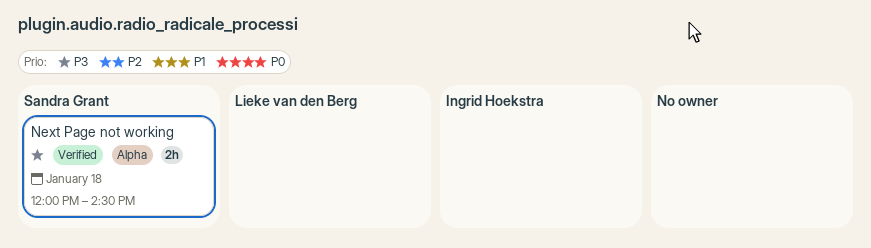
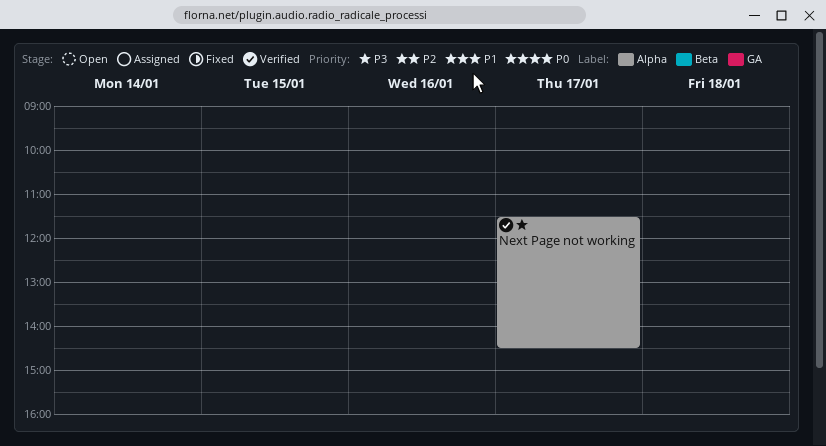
Next Page not working, day: Jan 18 -> Jan 17
Next Page not working, begins: 12:00 -> 11:30

